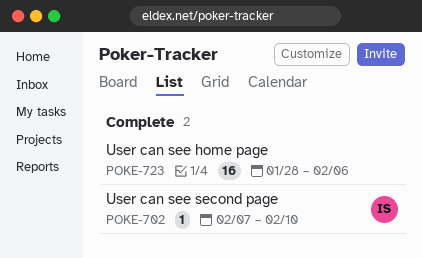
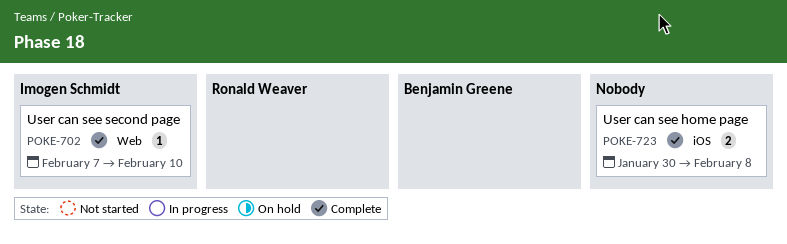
POKE-723, estimate: 16 -> 2
POKE-723, start: Jan 28 -> Jan 30
POKE-723, due: Feb 6 -> Feb 8

